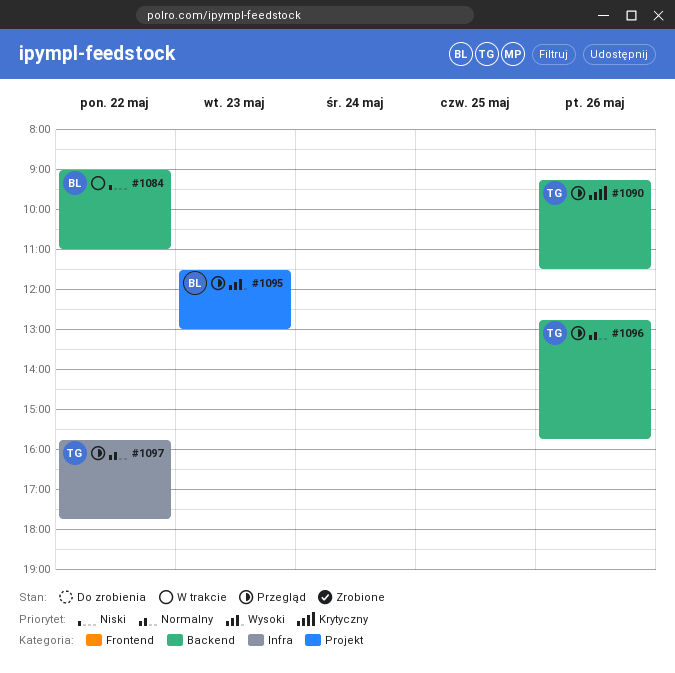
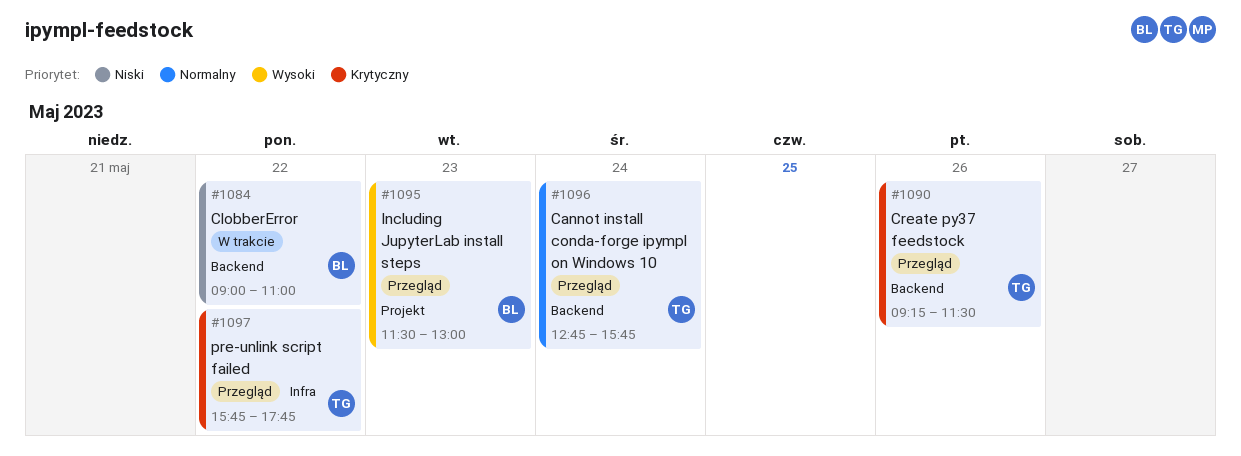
#1096, day: May 26 -> May 24
#1097, priority: Normalny -> Krytyczny

